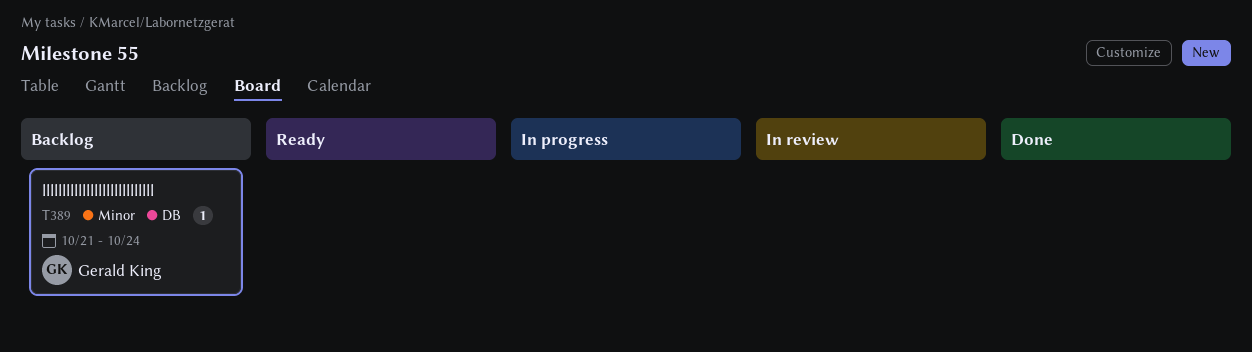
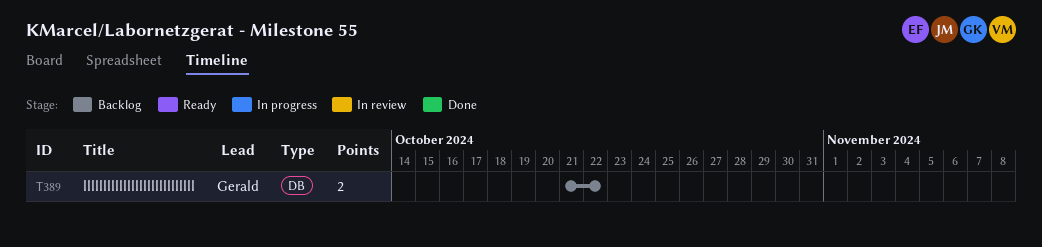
T389, estimate: 1 -> 2
T389, due: Oct 24 -> Oct 22

